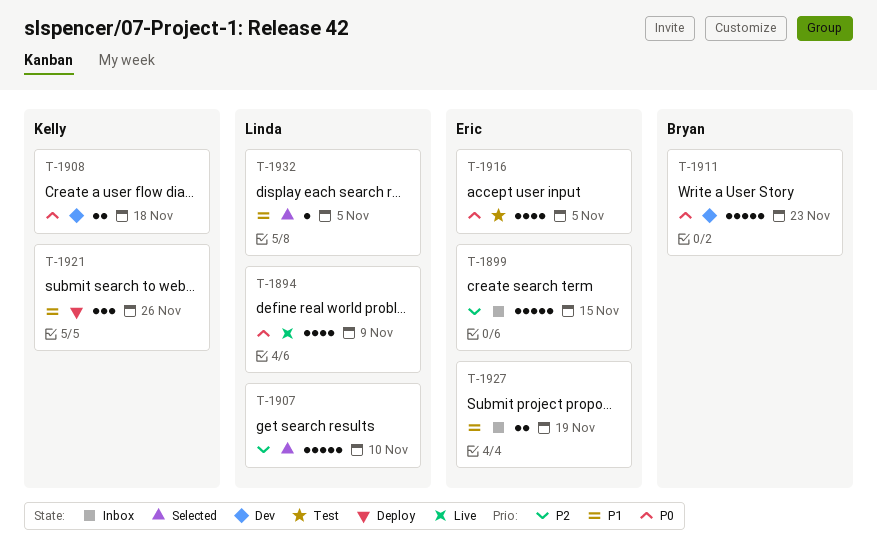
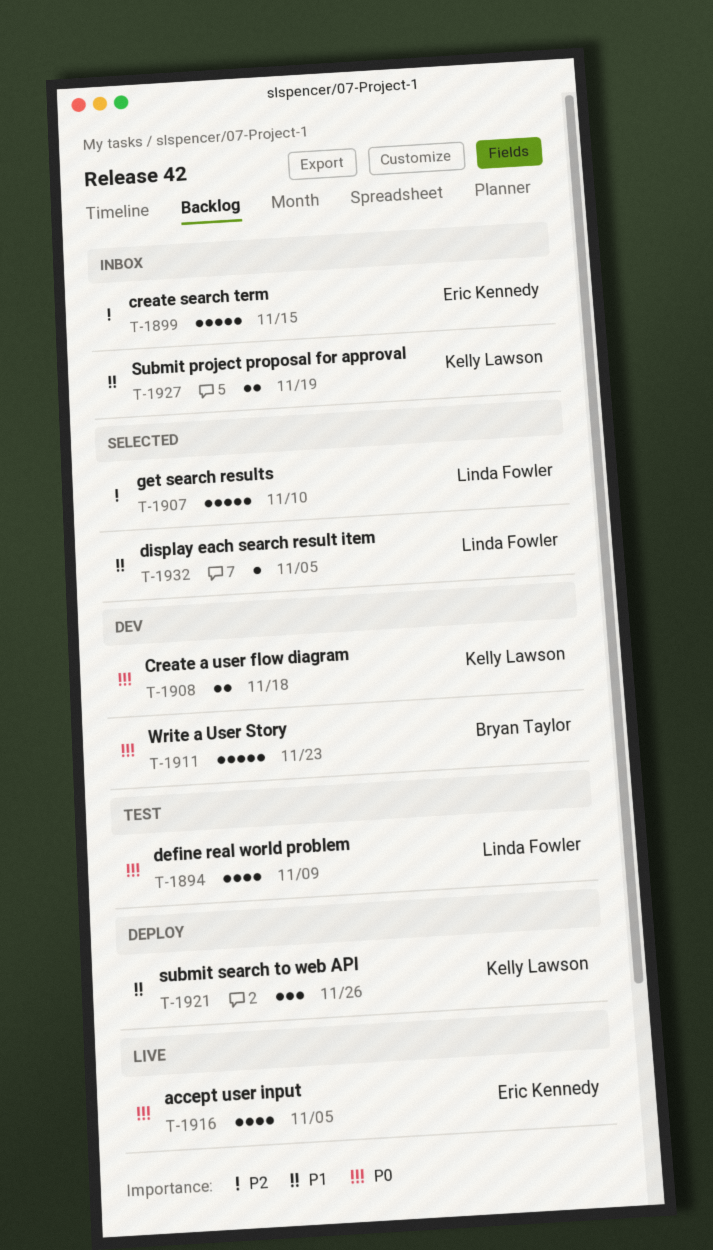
T-1894, status: Live -> Test
T-1916, status: Test -> Live
T-1927, owner: Eric Kennedy -> Kelly Lawson

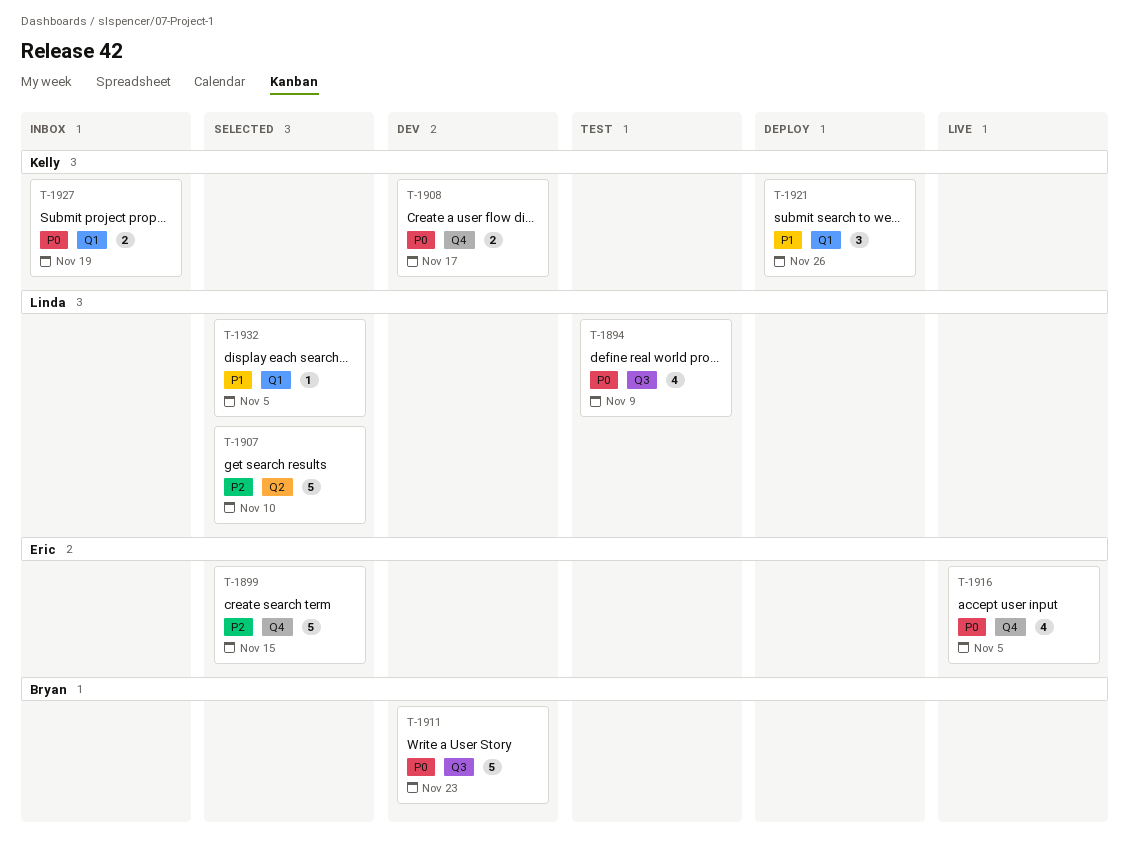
T-1899, status: Inbox -> Selected
T-1908, due: Nov 18 -> Nov 17
T-1927, priority: P1 -> P0

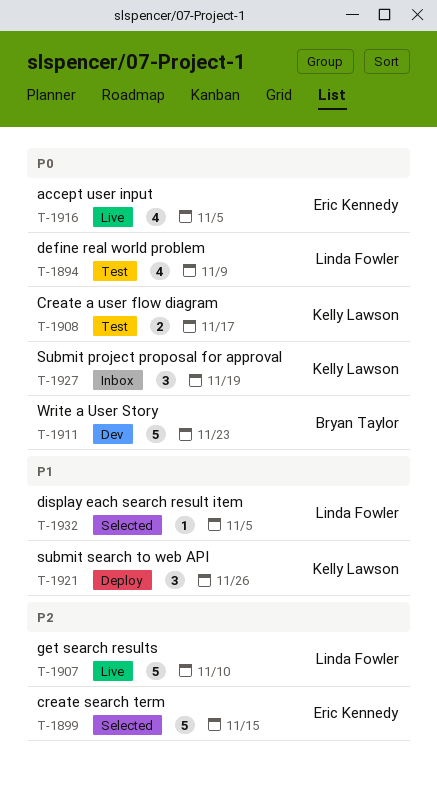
T-1907, status: Selected -> Live
T-1908, status: Dev -> Test
T-1927, estimate: 2 -> 3

